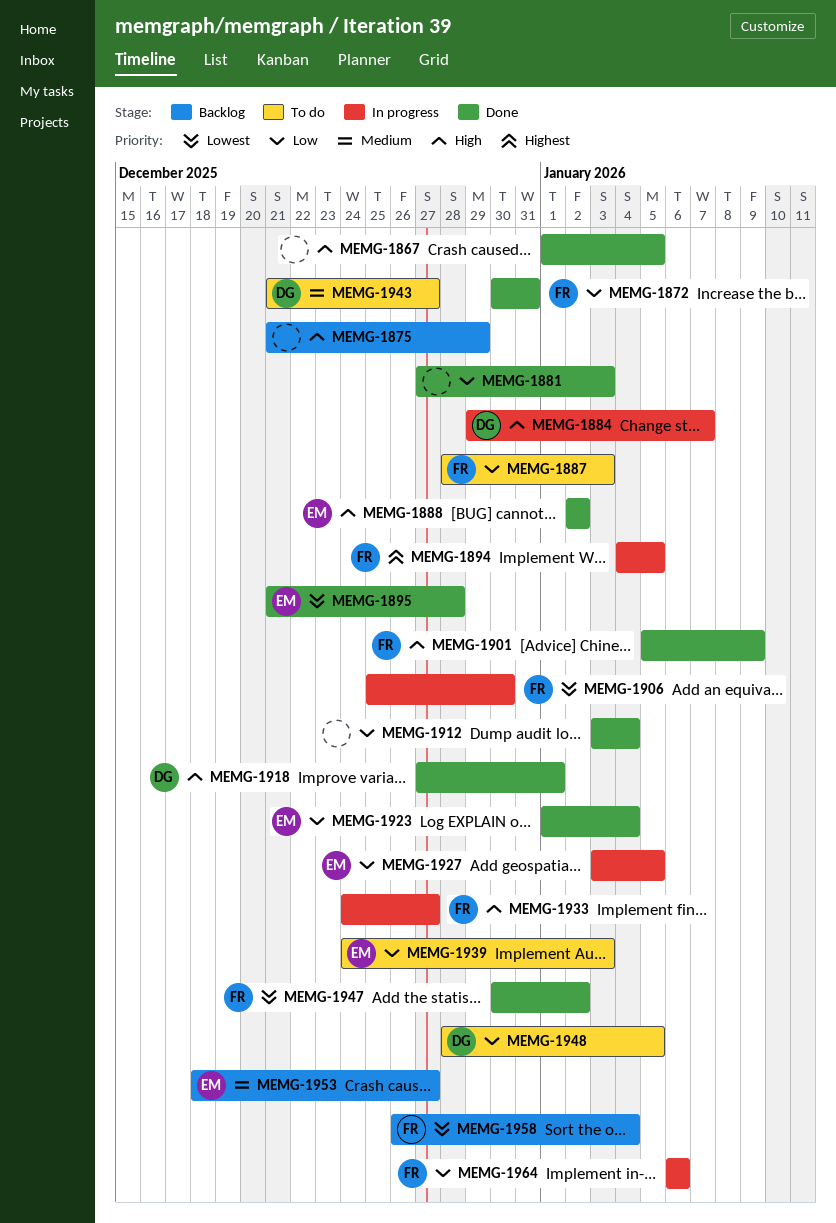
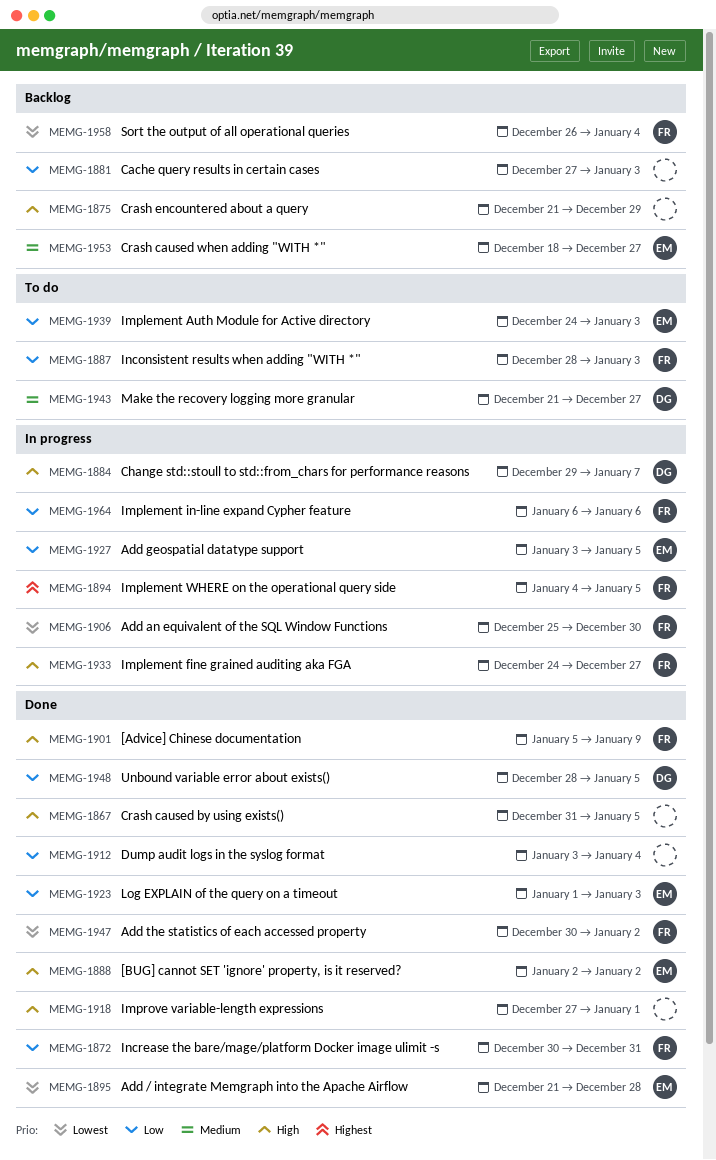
MEMG-1867, start: Jan 1 -> Dec 31
MEMG-1881, status: Done -> Backlog
MEMG-1918, owner: DG -> none
MEMG-1923, due: Jan 4 -> Jan 3
MEMG-1948, status: To do -> Done

